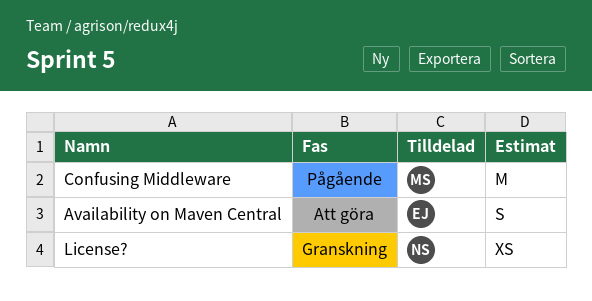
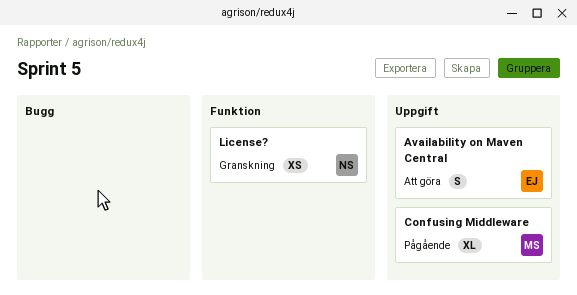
Confusing Middleware, estimate: M -> XL

